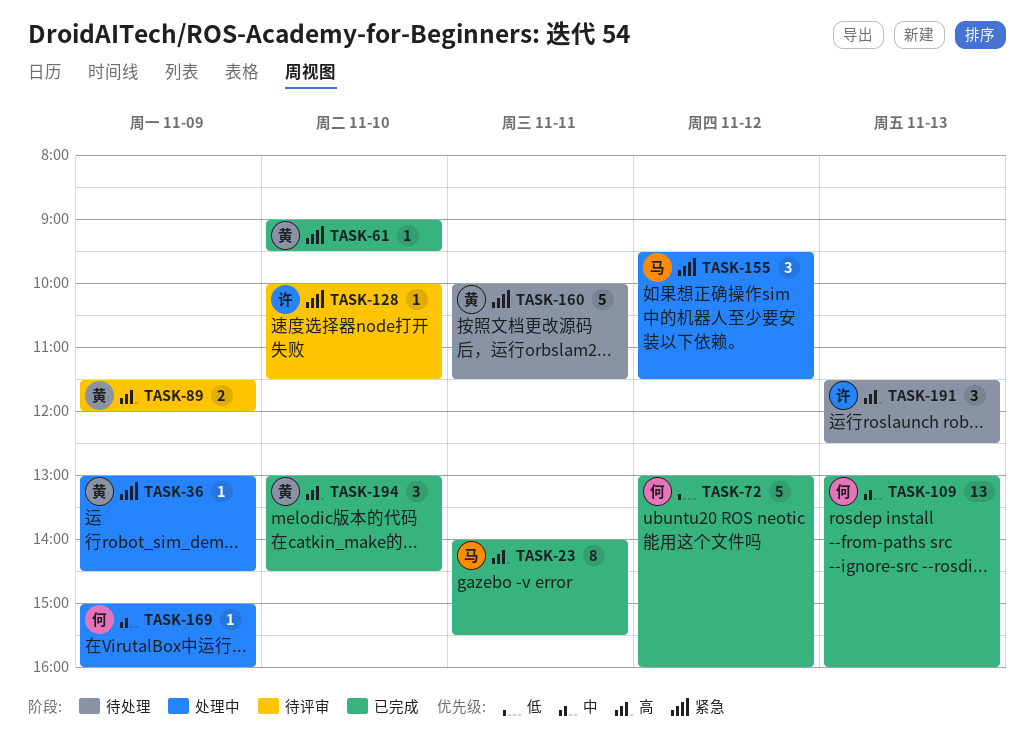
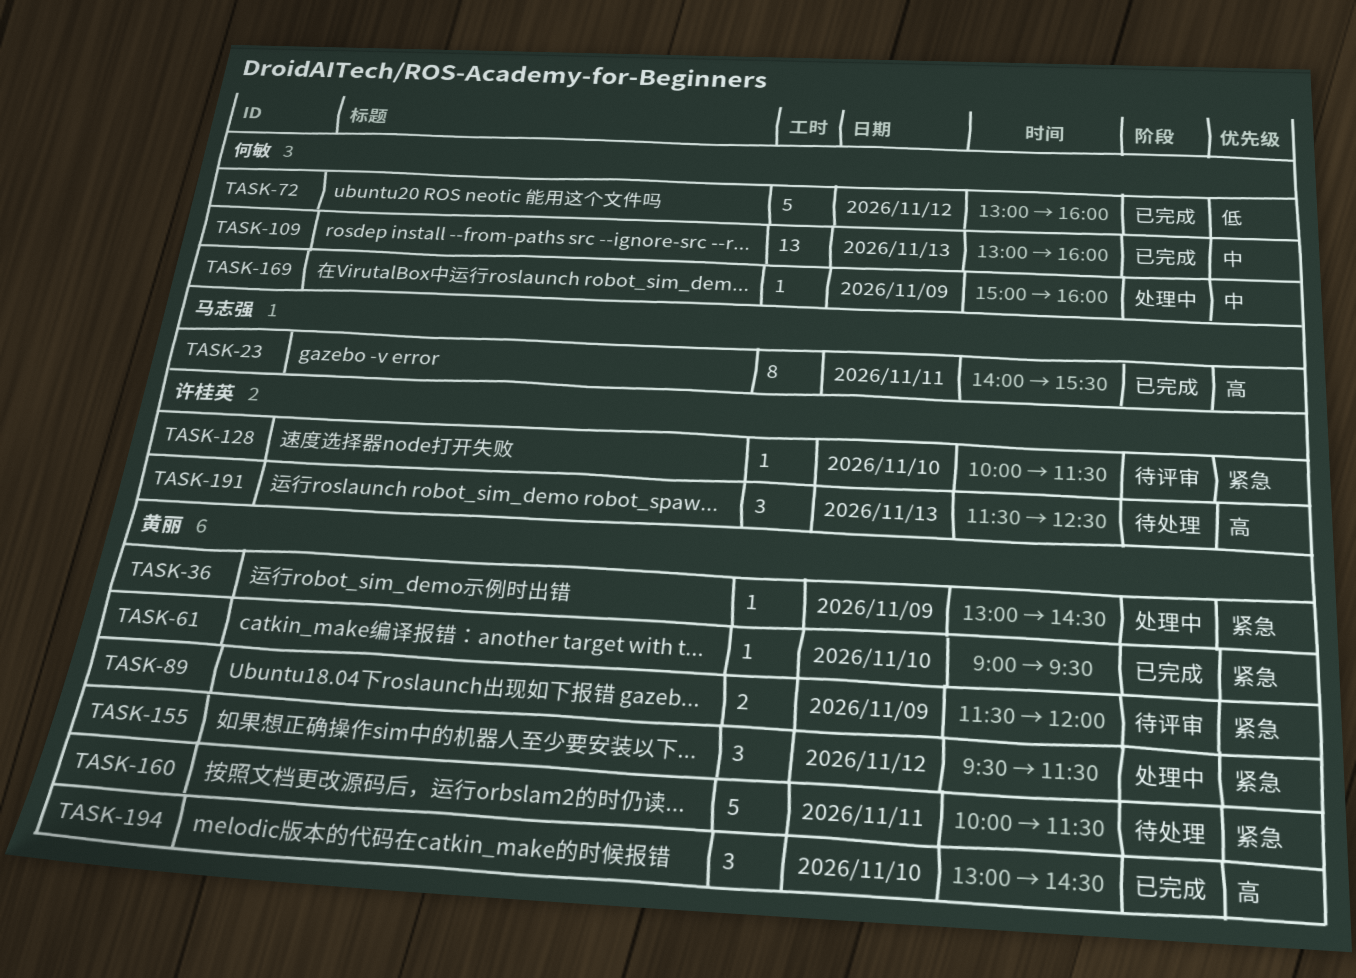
TASK-89, priority: 高 -> 紧急
TASK-155, owner: 马志强 -> 黄丽

